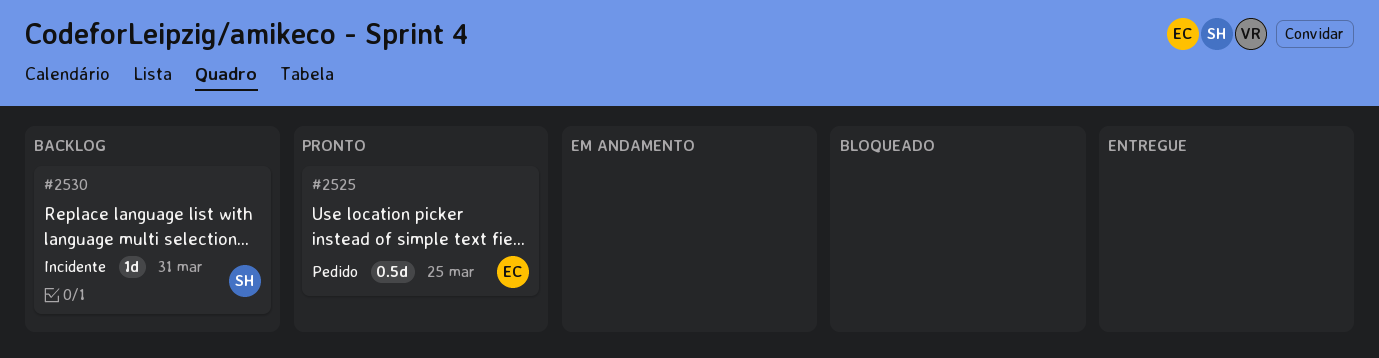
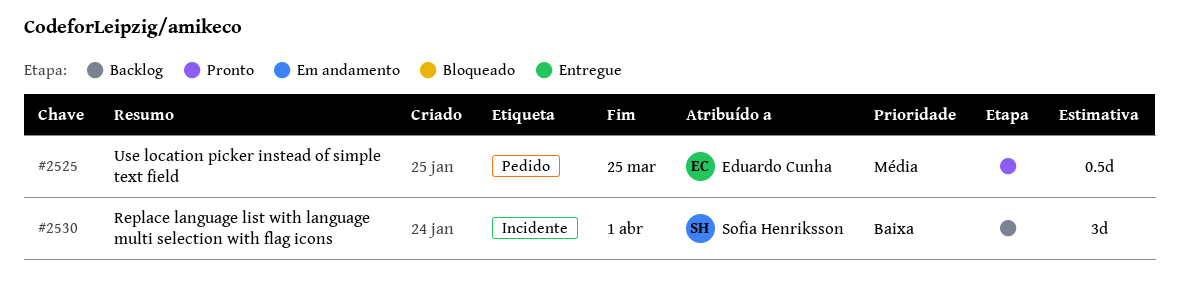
#2530, estimate: 1d -> 3d
#2530, due: Mar 31 -> Apr 1

